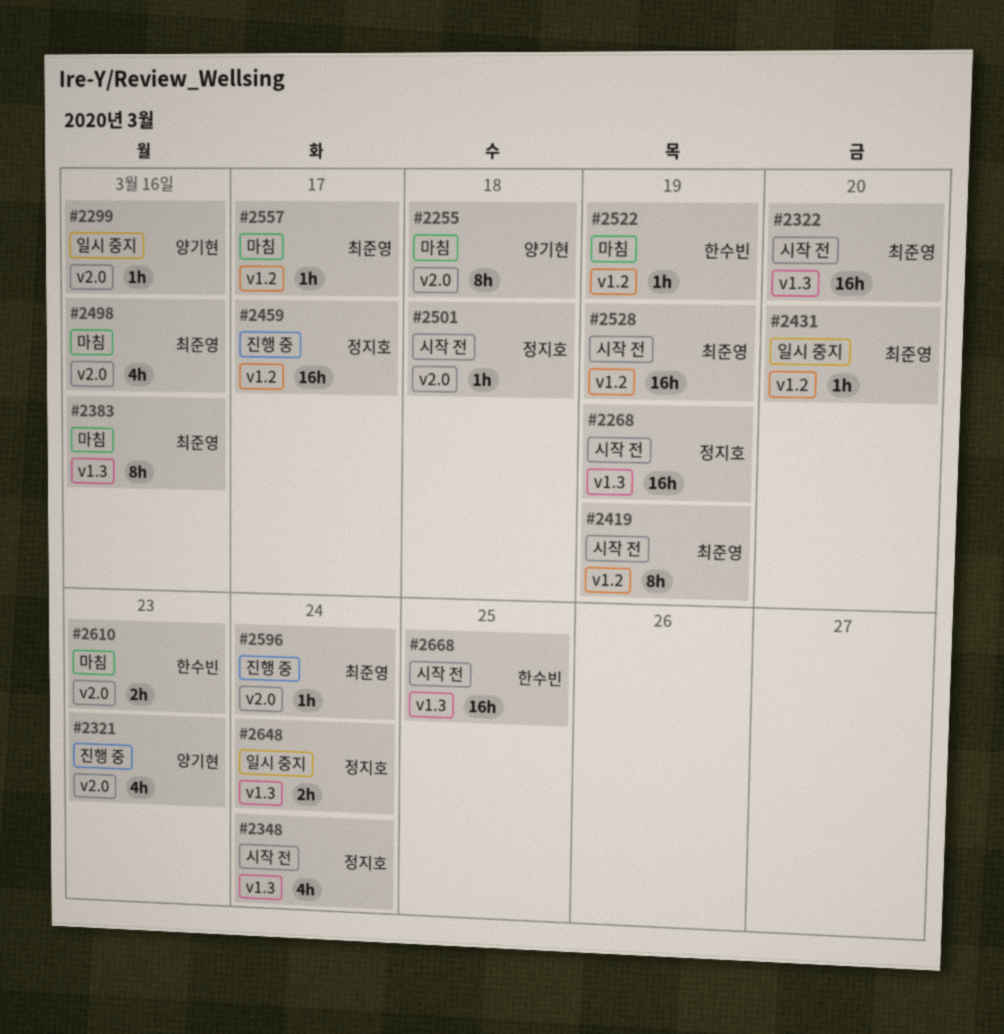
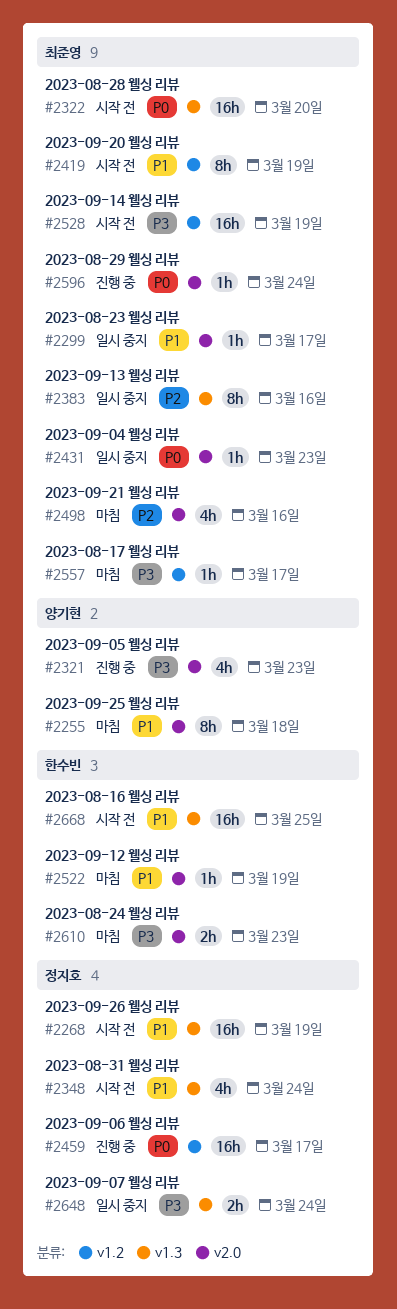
#2299, owner: 양기현 -> 최준영
#2299, due: Mar 16 -> Mar 17
#2383, status: 마침 -> 일시 중지
#2431, label: v1.2 -> v2.0
#2431, due: Mar 20 -> Mar 23
#2501: present -> none
#2522, label: v1.2 -> v2.0

